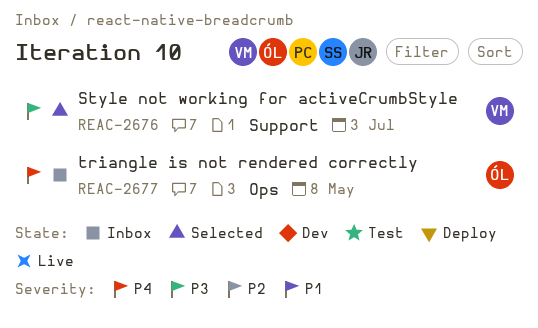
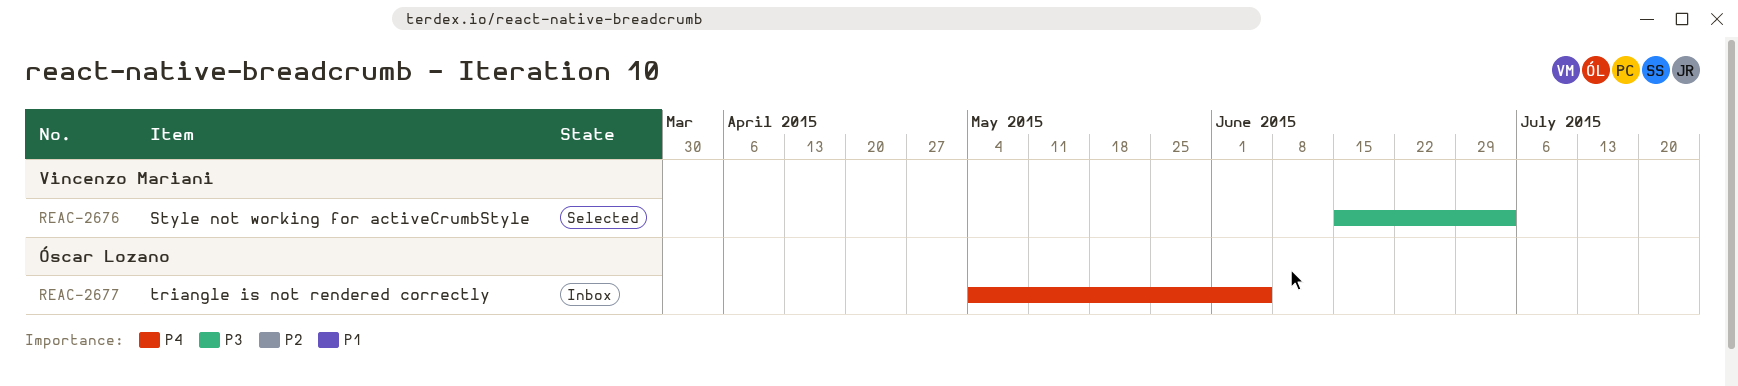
REAC-2677, due: May 8 -> Jun 5

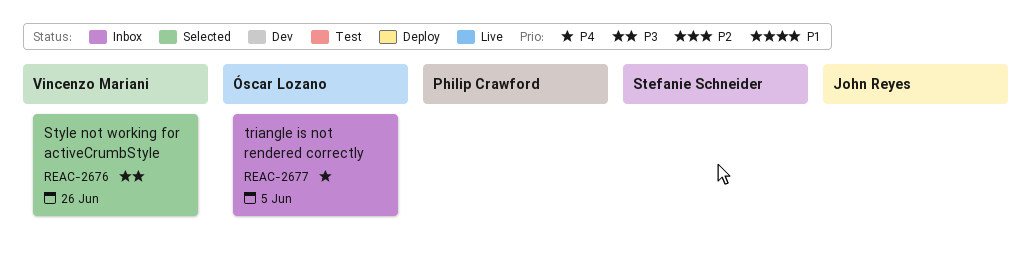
REAC-2676, due: Jul 3 -> Jun 26

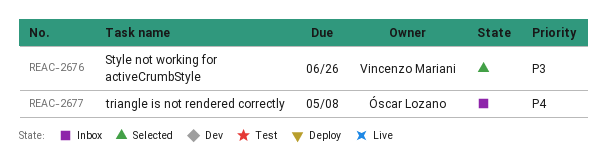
REAC-2677, due: Jun 5 -> May 8

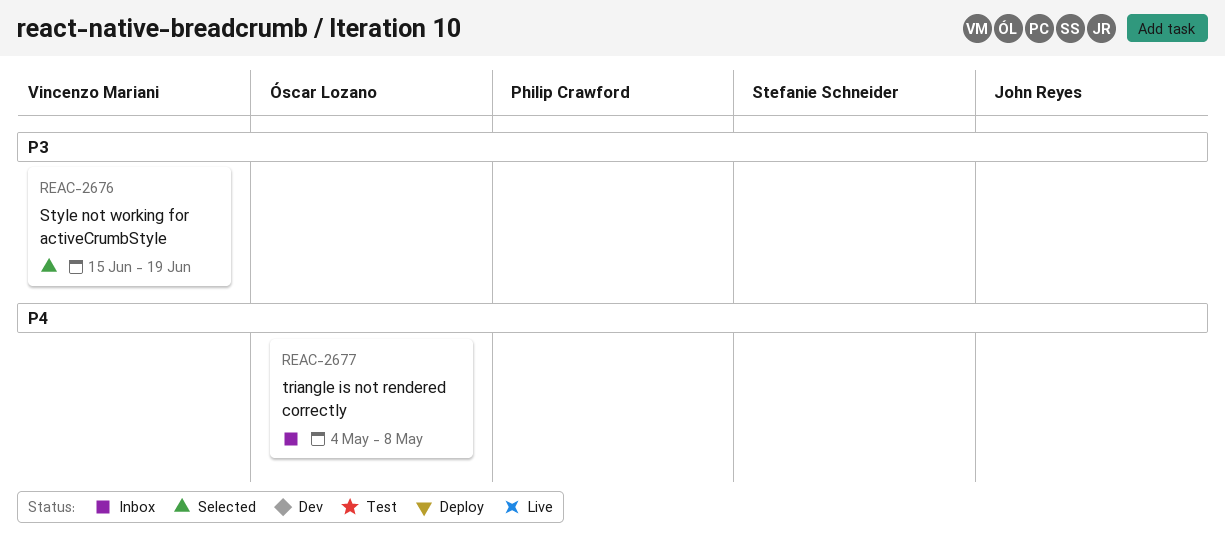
REAC-2676, due: Jun 26 -> Jun 19

